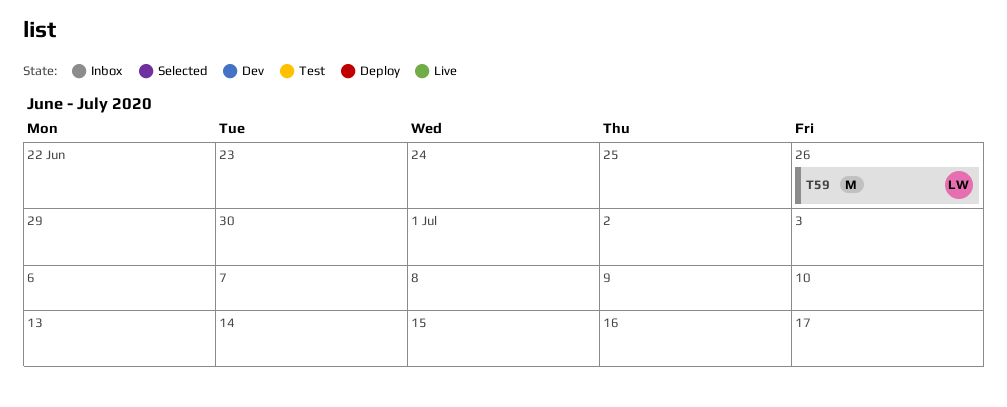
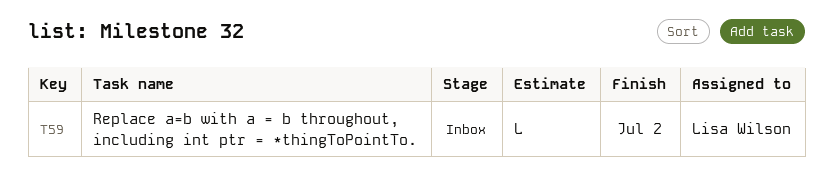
T59, estimate: M -> L
T59, due: Jun 26 -> Jul 2

